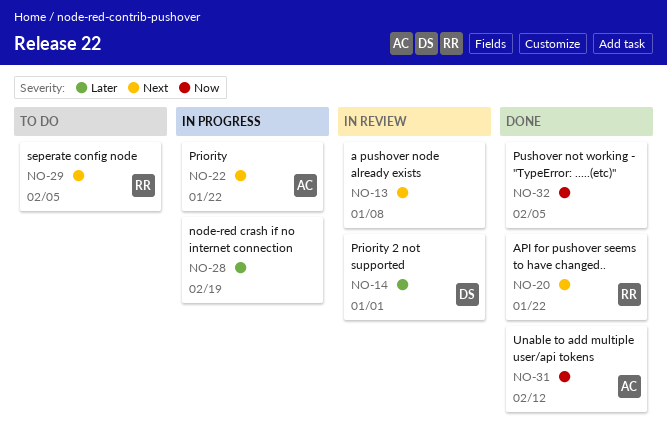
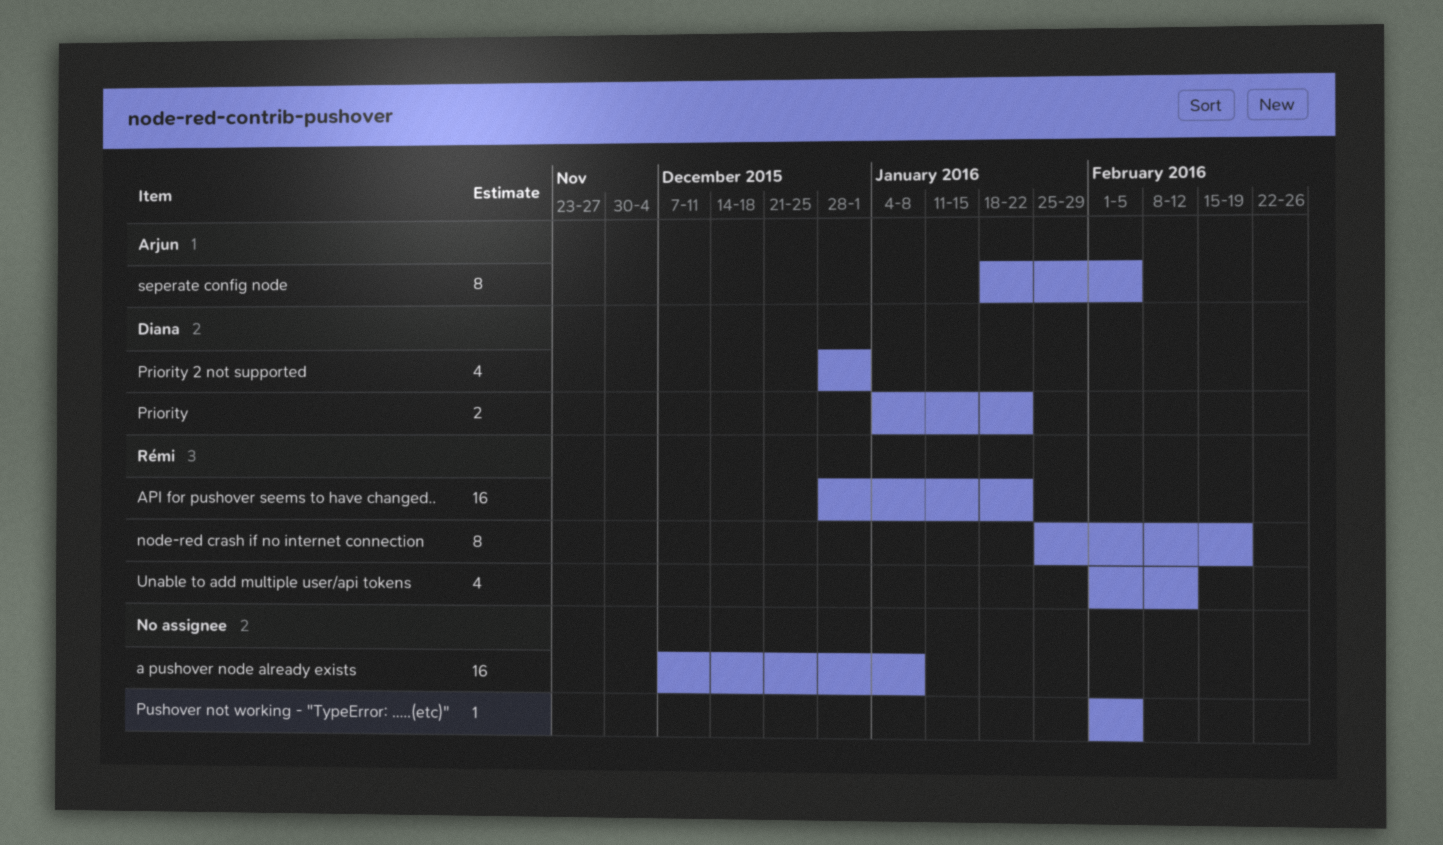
node-red crash if no internet connection, owner: none -> Rémi
Priority, owner: Arjun -> Diana
seperate config node, owner: Rémi -> Arjun
Unable to add multiple user/api tokens, owner: Arjun -> Rémi

